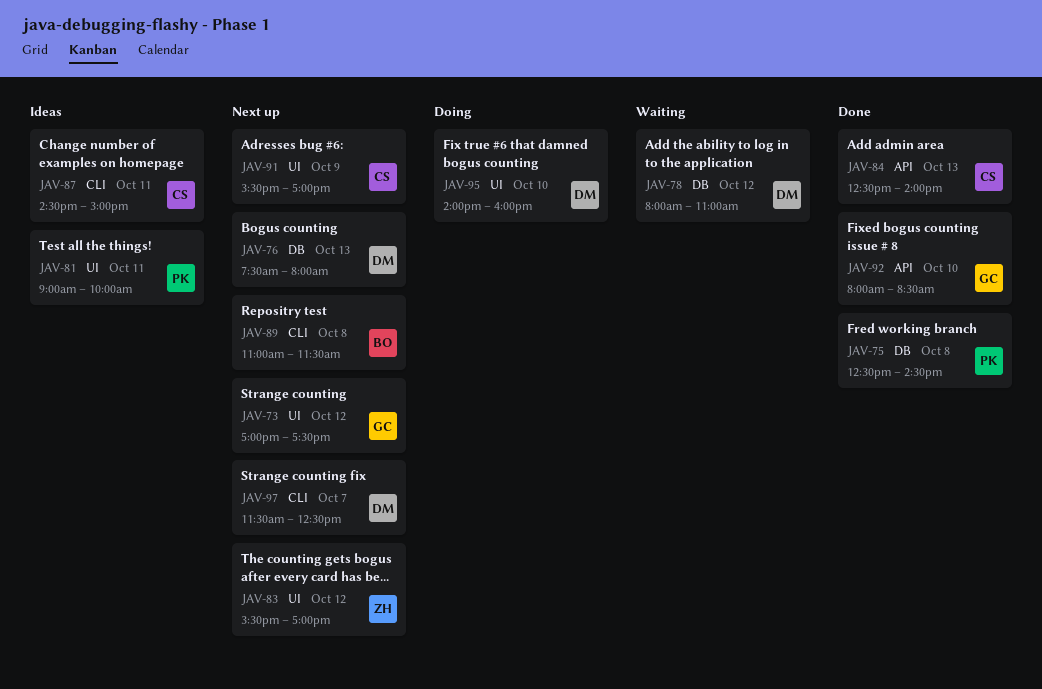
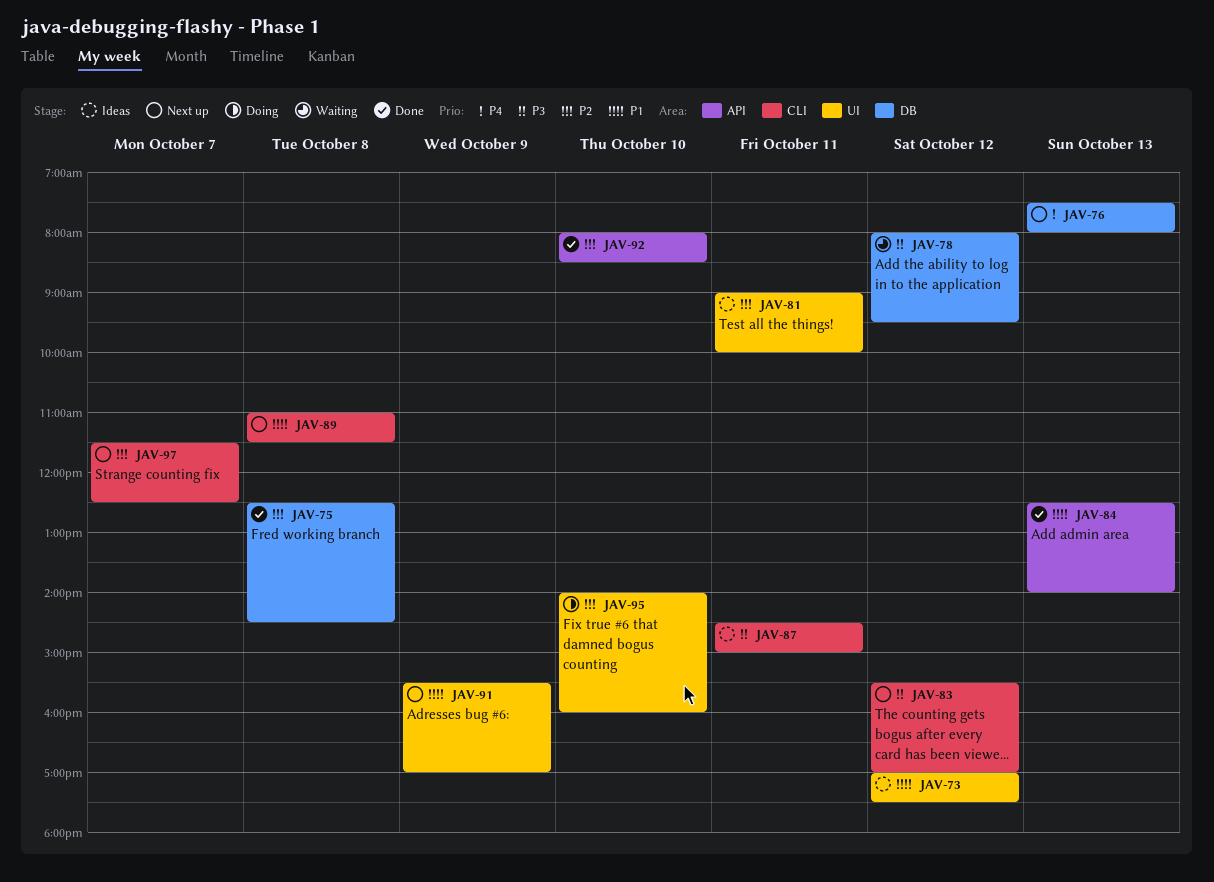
JAV-73, status: Next up -> Ideas
JAV-78, ends: 11:00 -> 09:30
JAV-83, label: UI -> CLI

